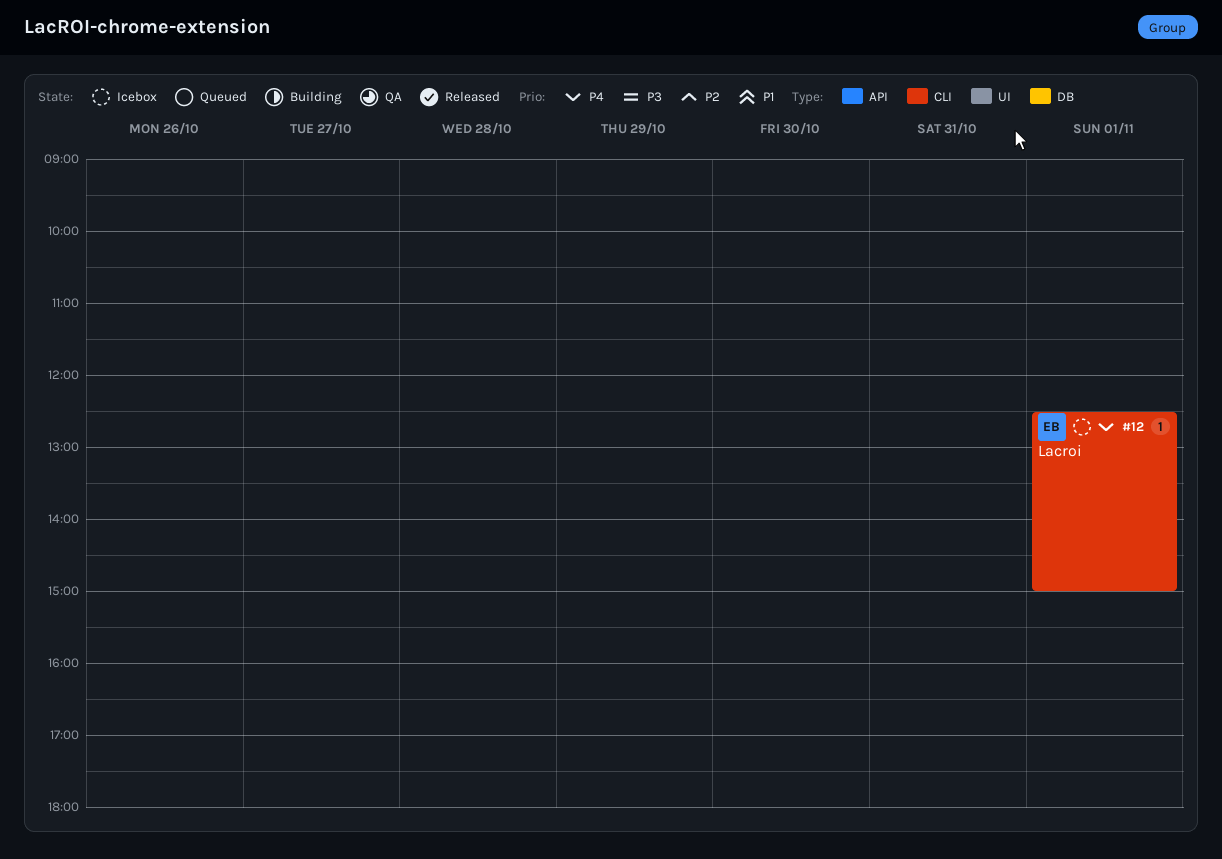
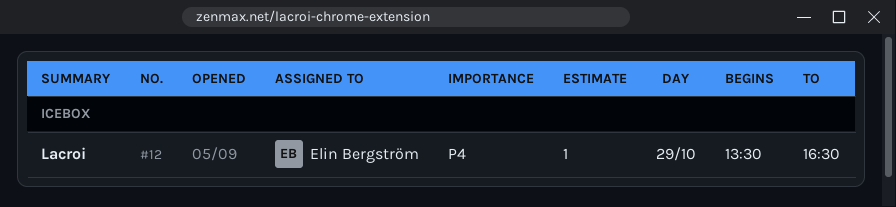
#12, day: Nov 1 -> Oct 29
#12, begins: 12:30 -> 13:30
#12, ends: 15:00 -> 16:30

